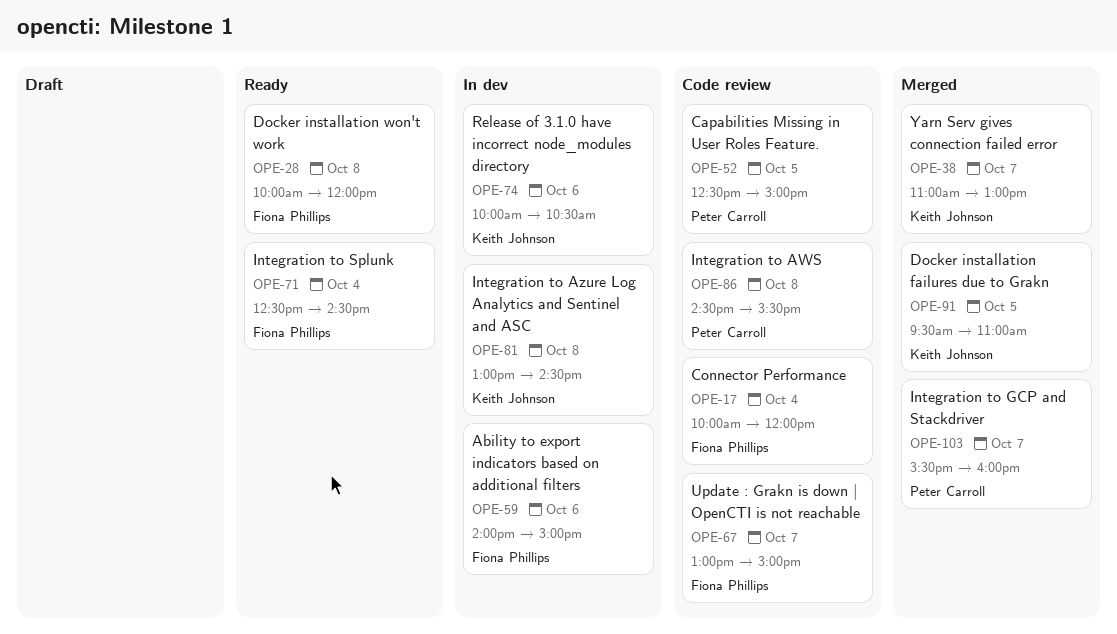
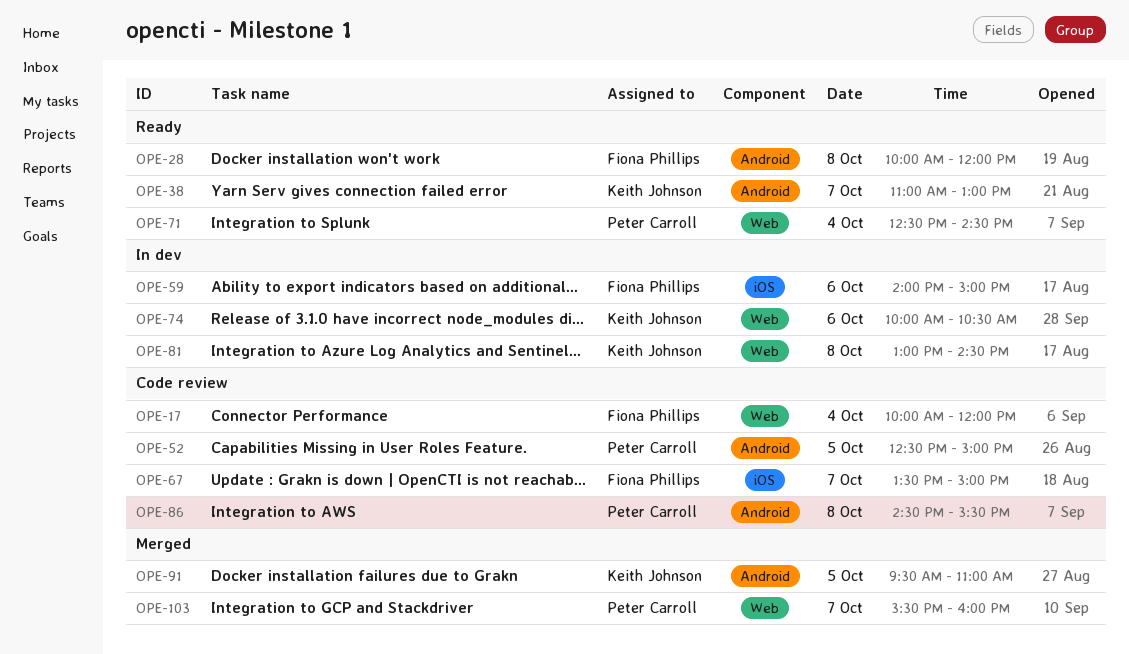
OPE-38, status: Merged -> Ready
OPE-67, begins: 13:00 -> 13:30
OPE-71, owner: Fiona Phillips -> Peter Carroll

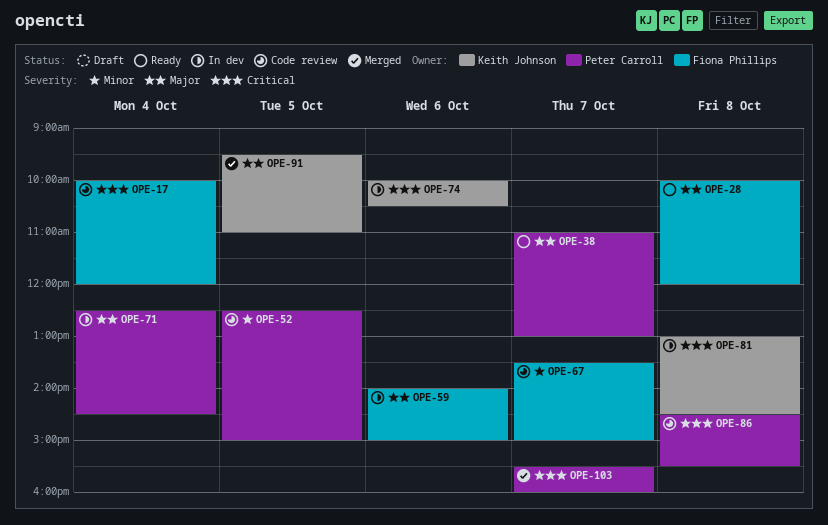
OPE-38, owner: Keith Johnson -> Peter Carroll
OPE-71, status: Ready -> In dev

